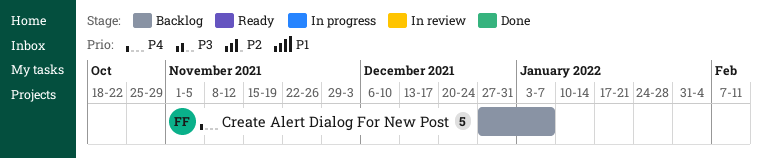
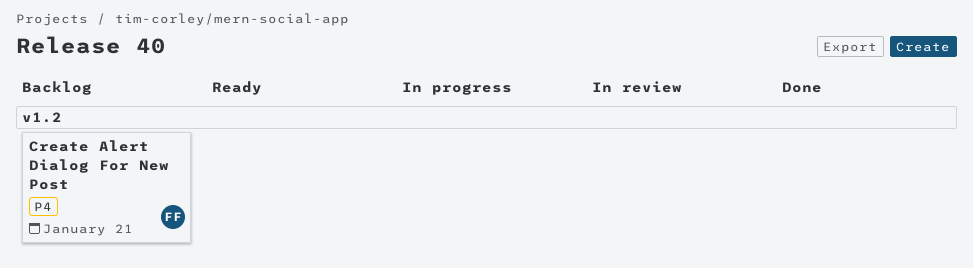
Create Alert Dialog For New Post, due: Jan 7 -> Jan 21

